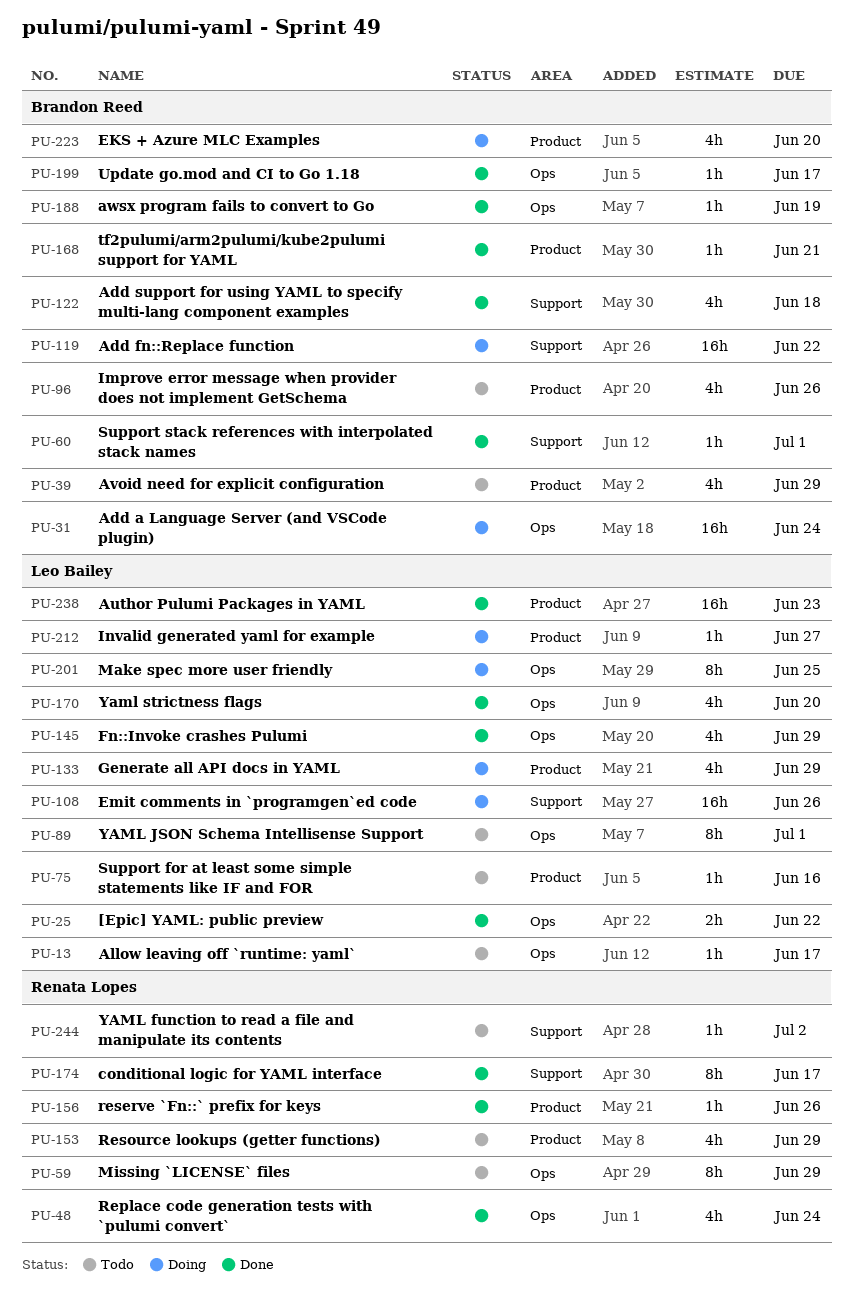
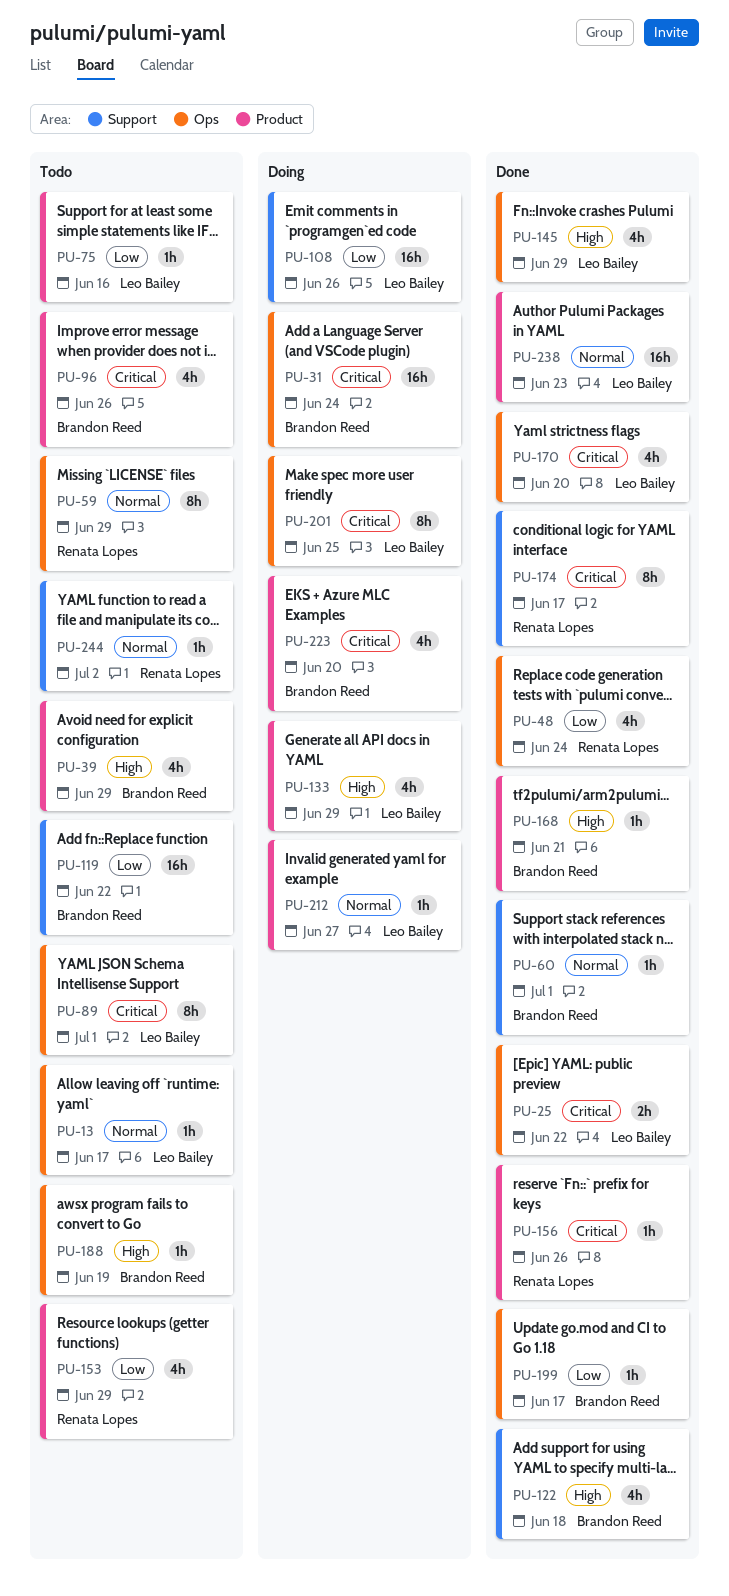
PU-119, status: Doing -> Todo
PU-188, status: Done -> Todo

